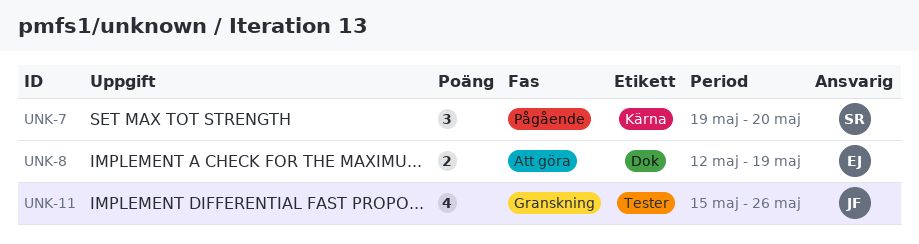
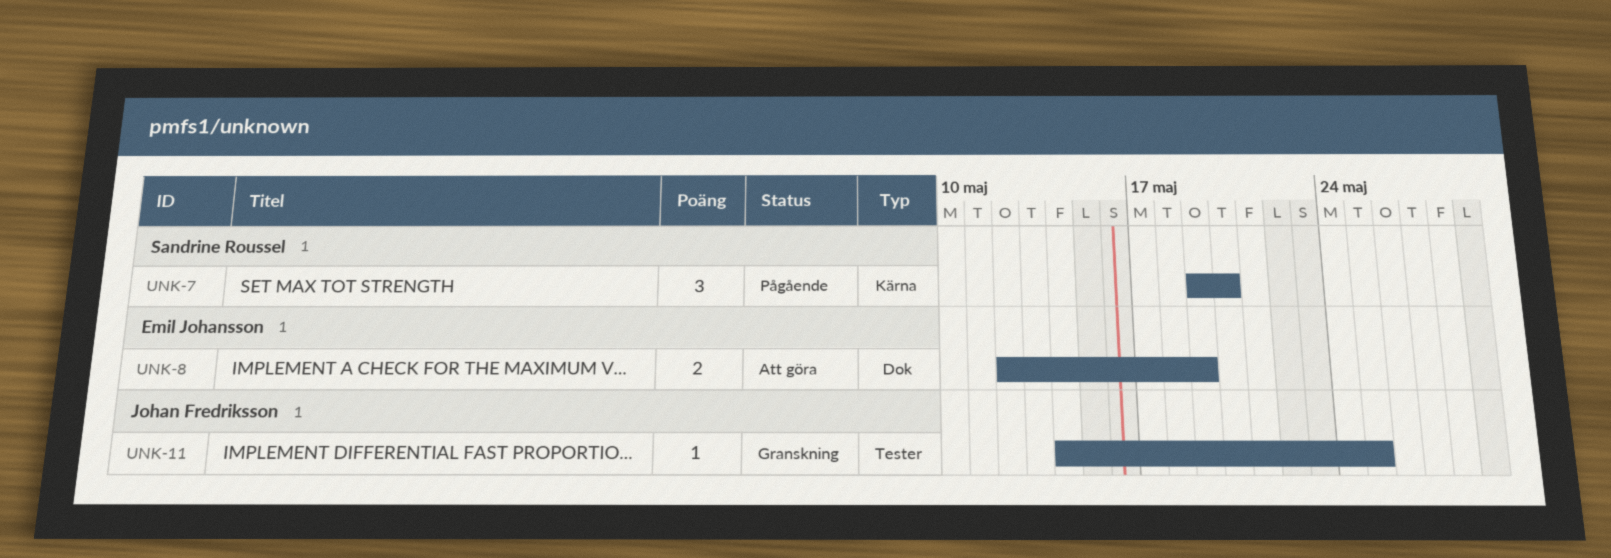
UNK-11, estimate: 4 -> 1
UNK-11, start: May 15 -> May 14
UNK-11, due: May 26 -> May 25

